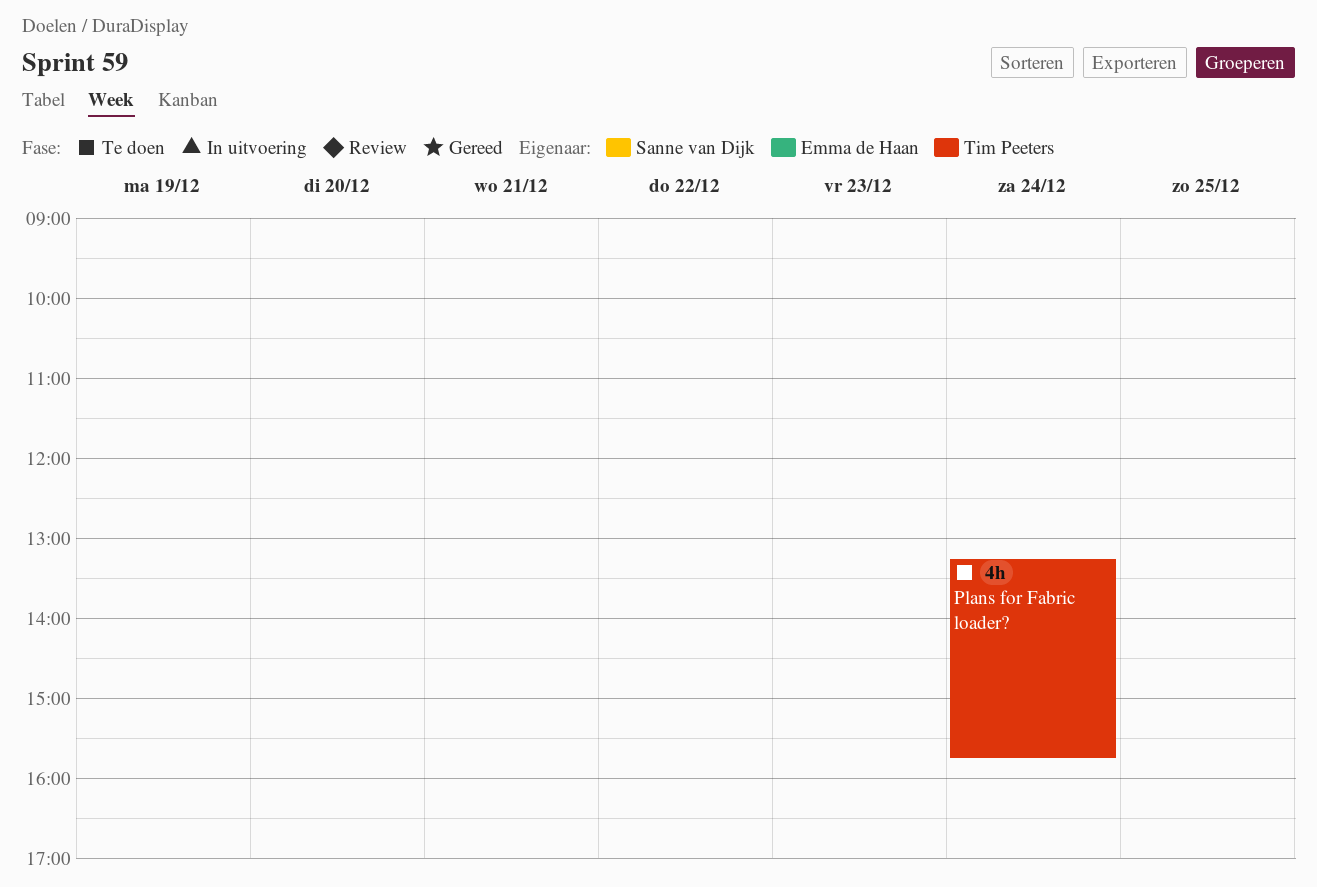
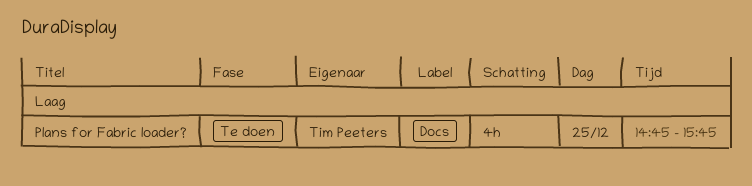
Plans for Fabric loader?, day: Dec 24 -> Dec 25
Plans for Fabric loader?, begins: 13:15 -> 14:45

